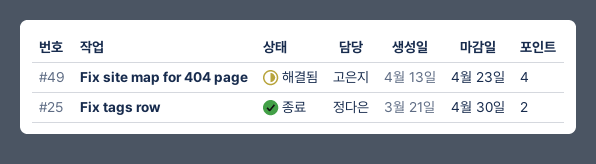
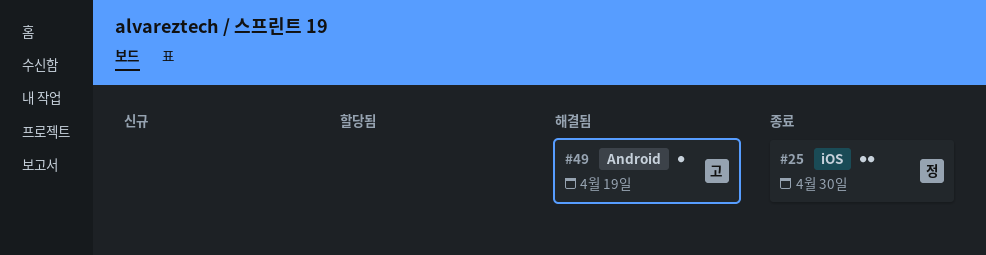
#49, estimate: 4 -> 1
#49, due: Apr 23 -> Apr 19

